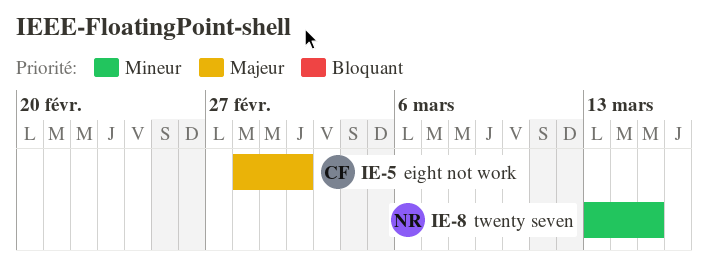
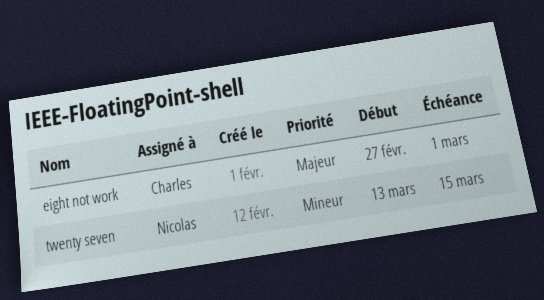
eight not work, start: Feb 28 -> Feb 27
eight not work, due: Mar 2 -> Mar 1

